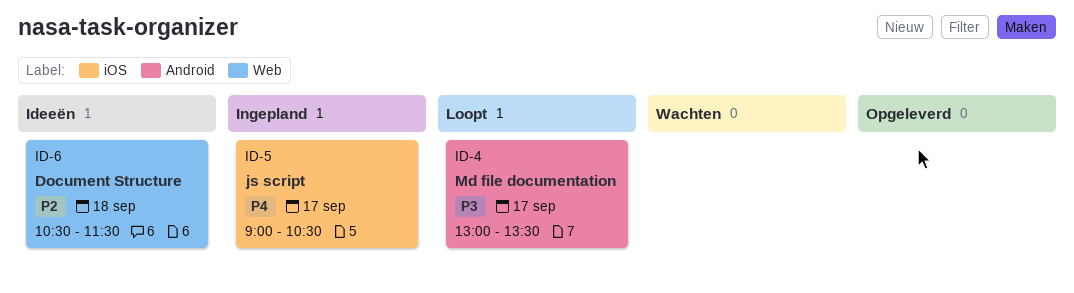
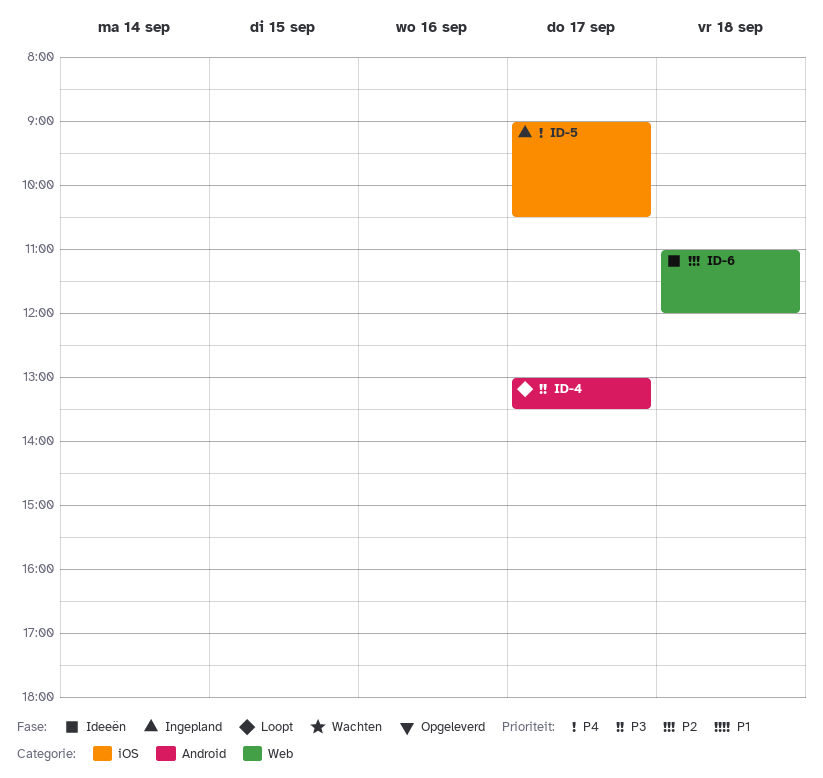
ID-6, begins: 10:30 -> 11:00
ID-6, ends: 11:30 -> 12:00

